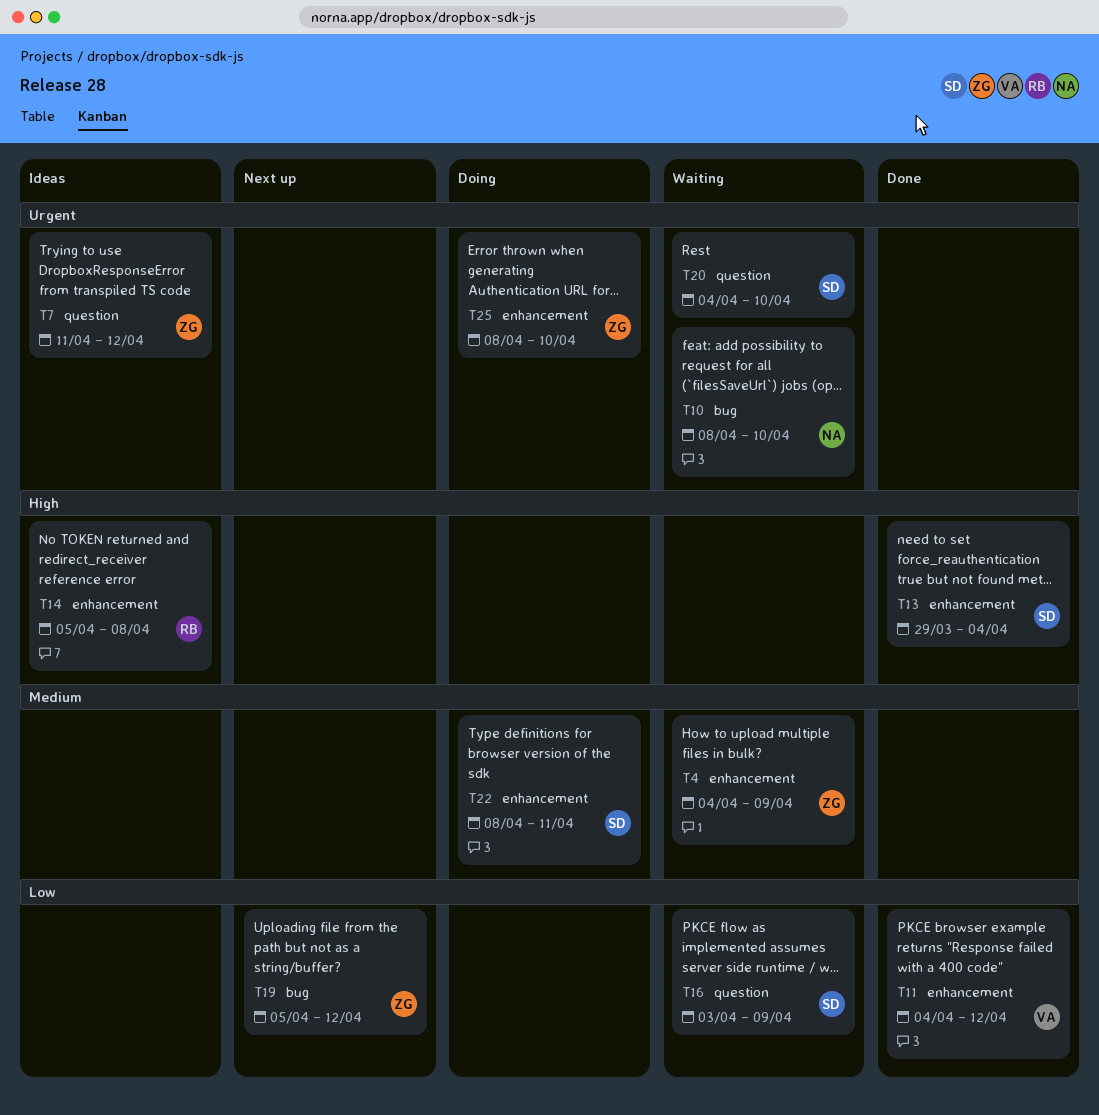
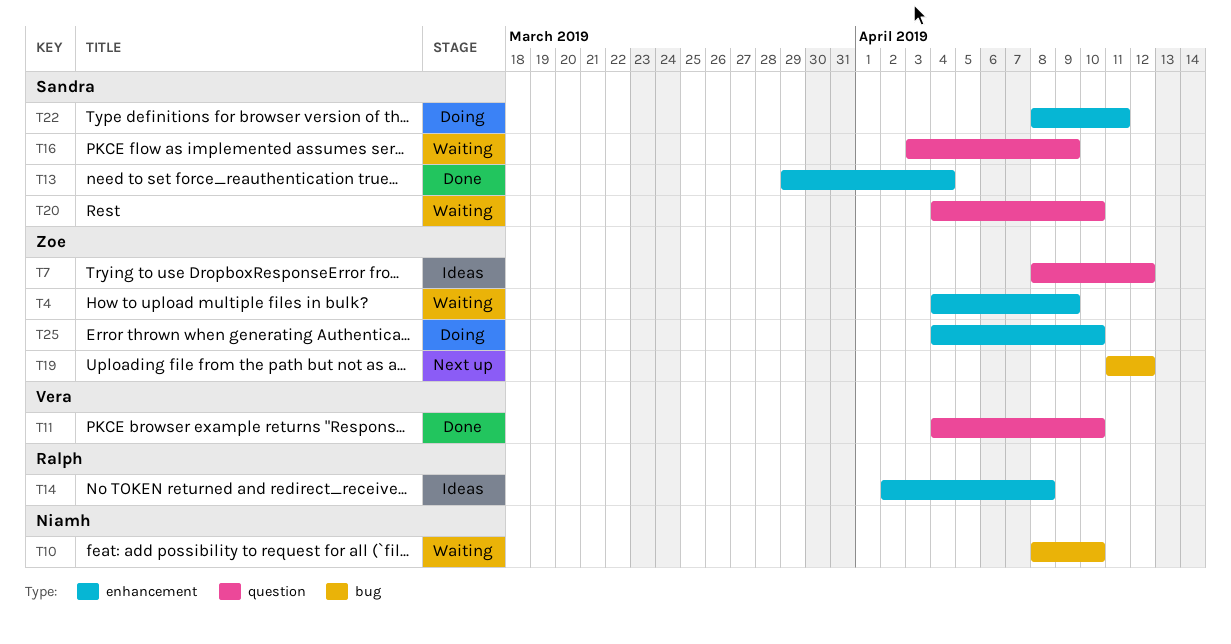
T7, start: Apr 11 -> Apr 8
T11, label: enhancement -> question
T11, due: Apr 12 -> Apr 10
T14, start: Apr 5 -> Apr 2
T19, start: Apr 5 -> Apr 11
T25, start: Apr 8 -> Apr 4

